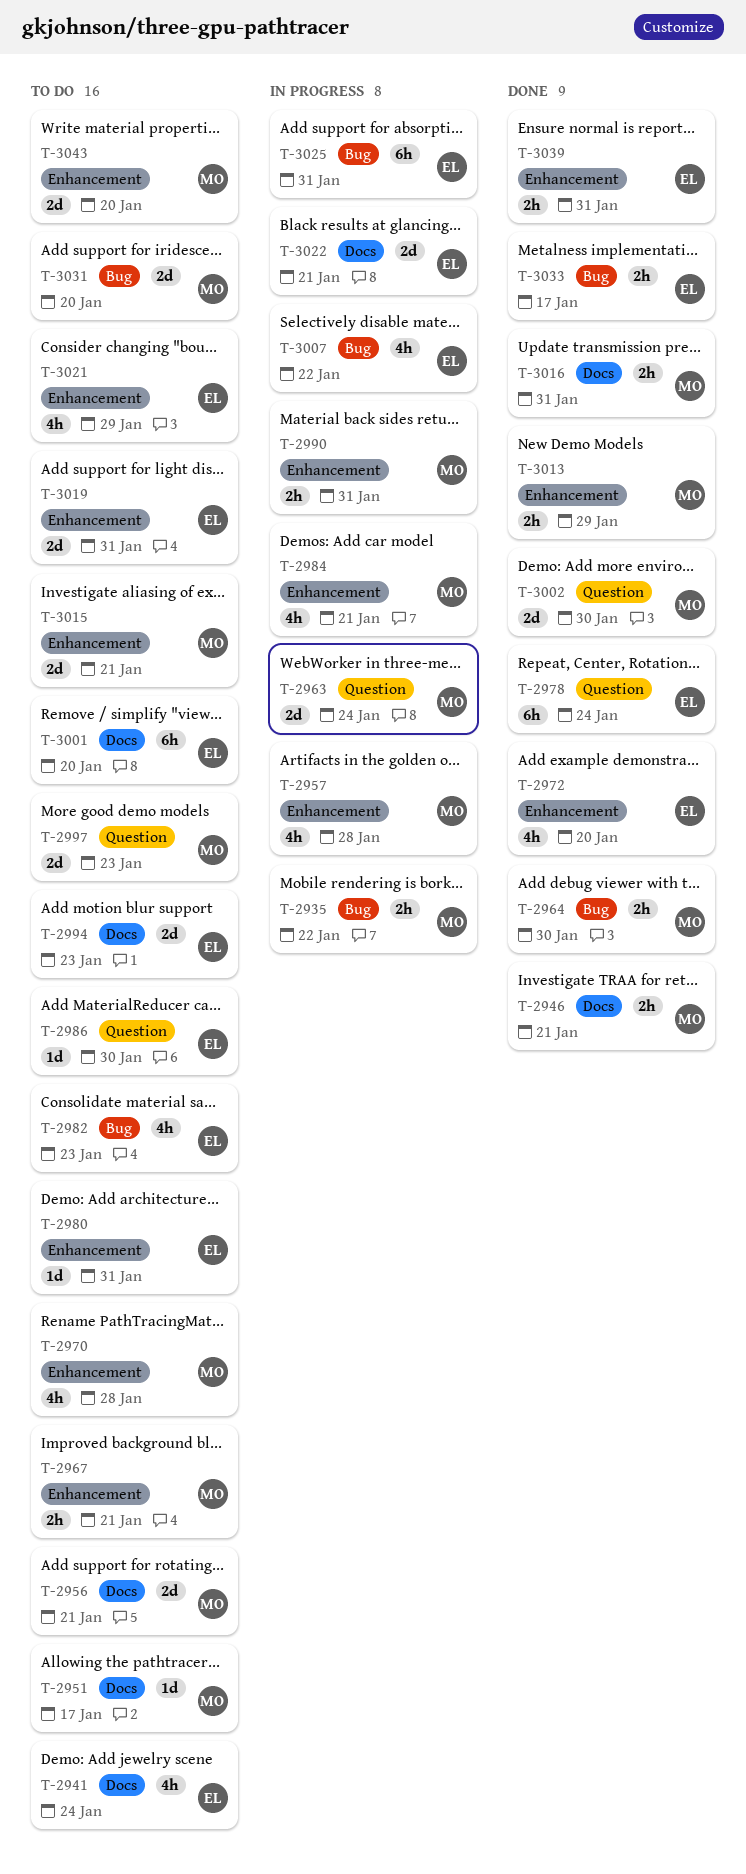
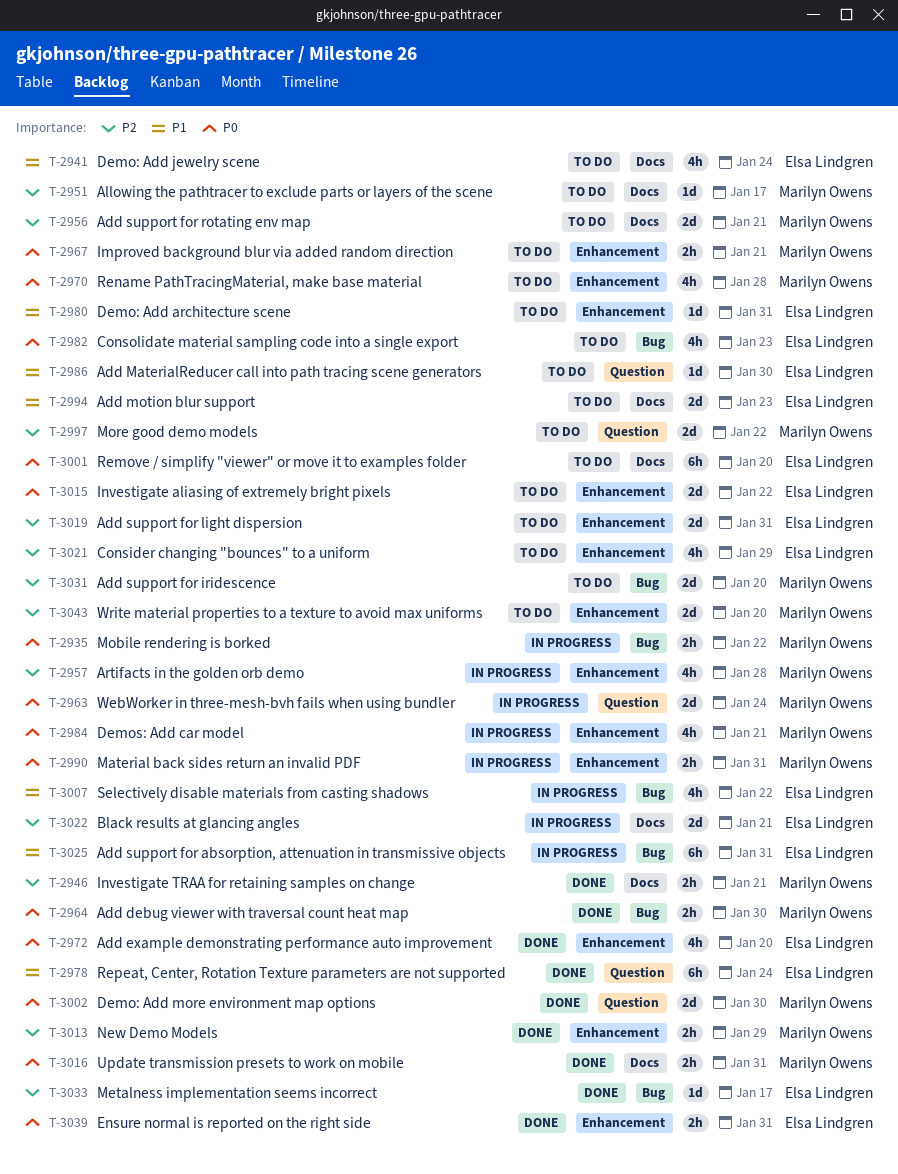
T-2997, due: Jan 23 -> Jan 22
T-3015, owner: Marilyn Owens -> Elsa Lindgren
T-3015, due: Jan 21 -> Jan 22
T-3033, estimate: 2h -> 1d

